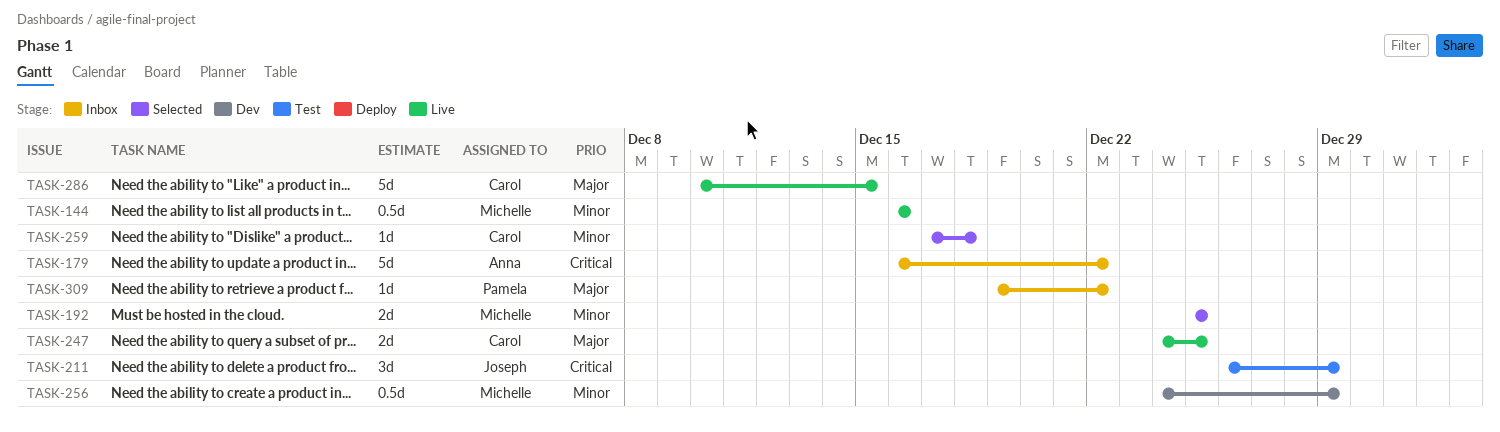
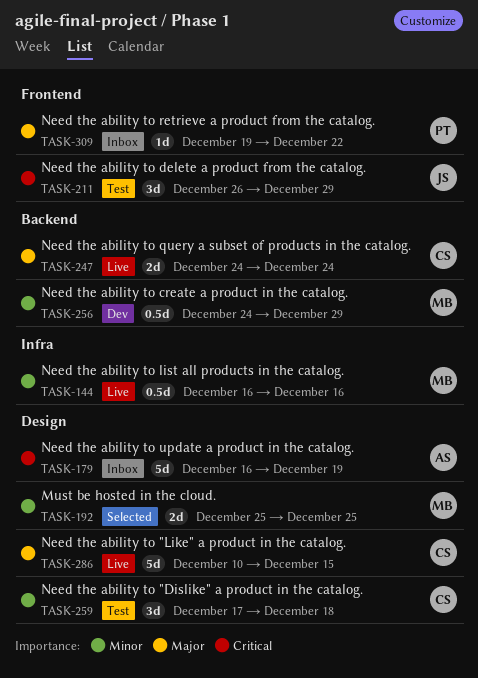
TASK-179, due: Dec 22 -> Dec 19
TASK-247, due: Dec 25 -> Dec 24
TASK-259, status: Selected -> Test
TASK-259, estimate: 1d -> 3d

